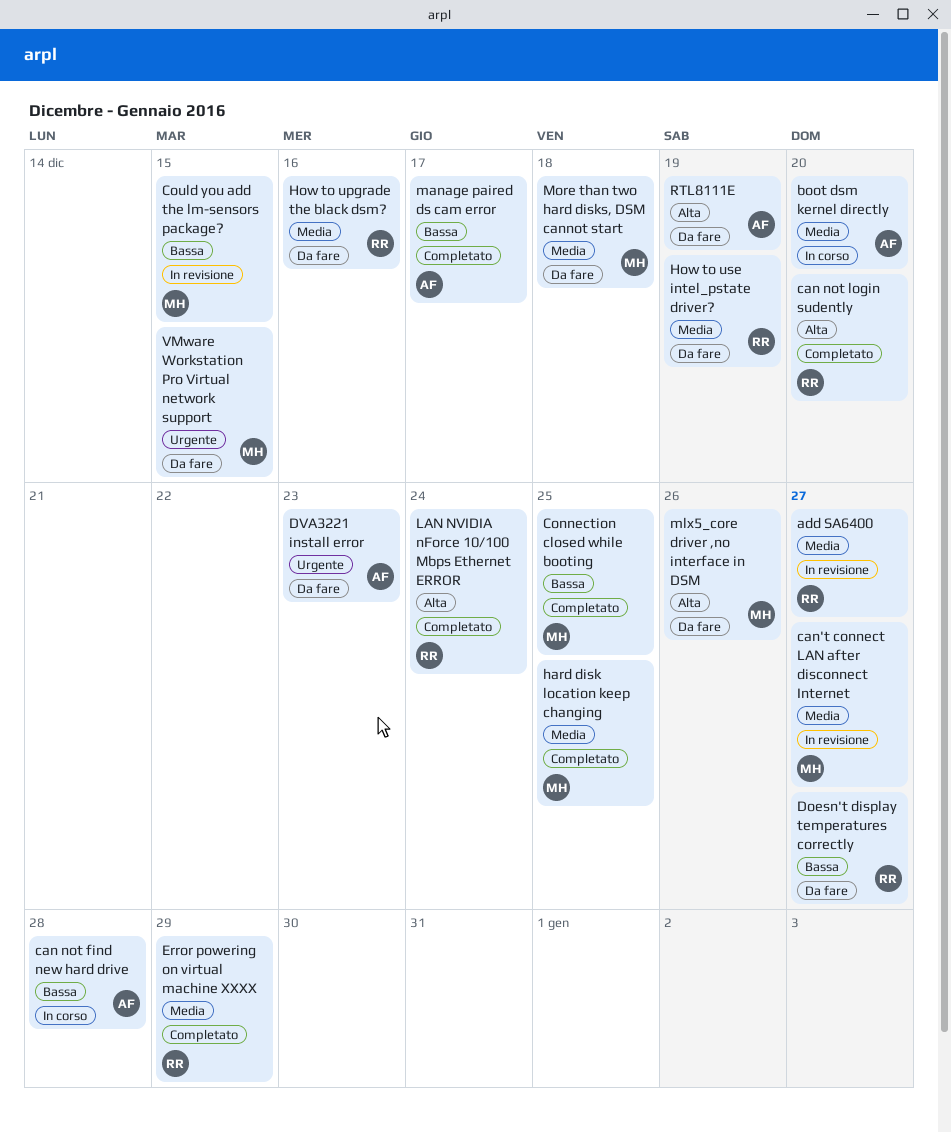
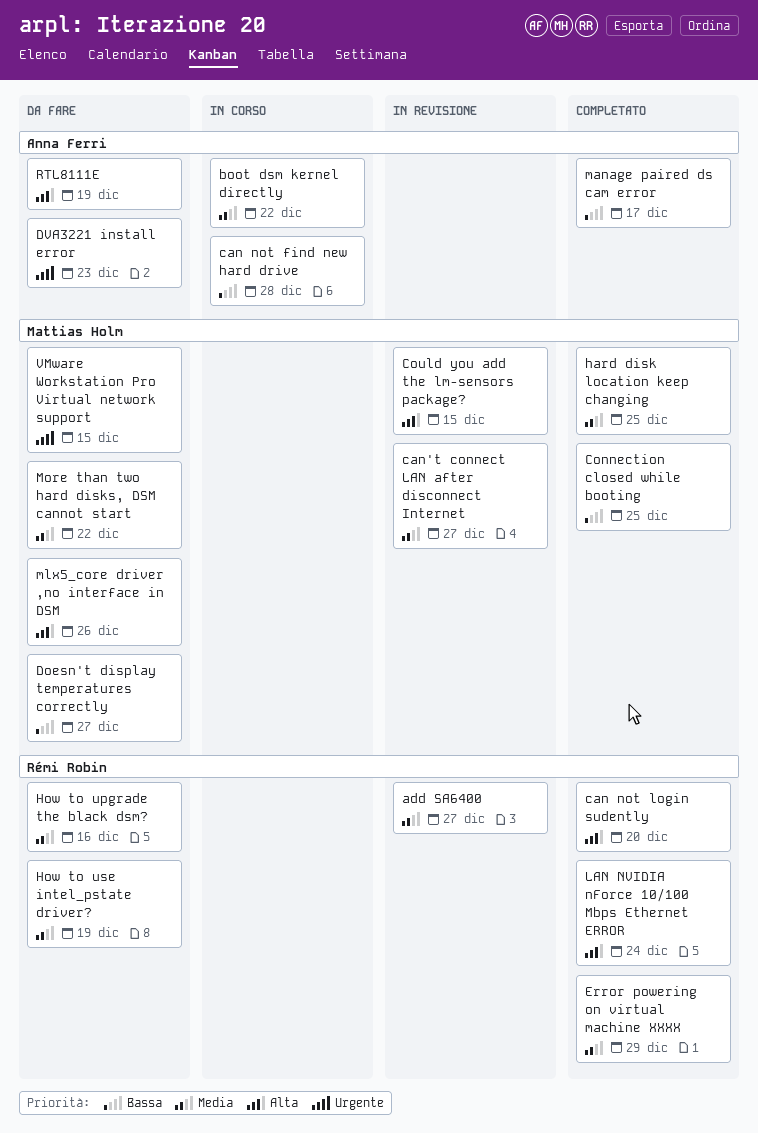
boot dsm kernel directly, due: Dec 20 -> Dec 22
Could you add the lm-sensors package?, priority: Bassa -> Alta
Doesn't display temperatures correctly, owner: Rémi Robin -> Mattias Holm
More than two hard disks, DSM cannot start, due: Dec 18 -> Dec 22

